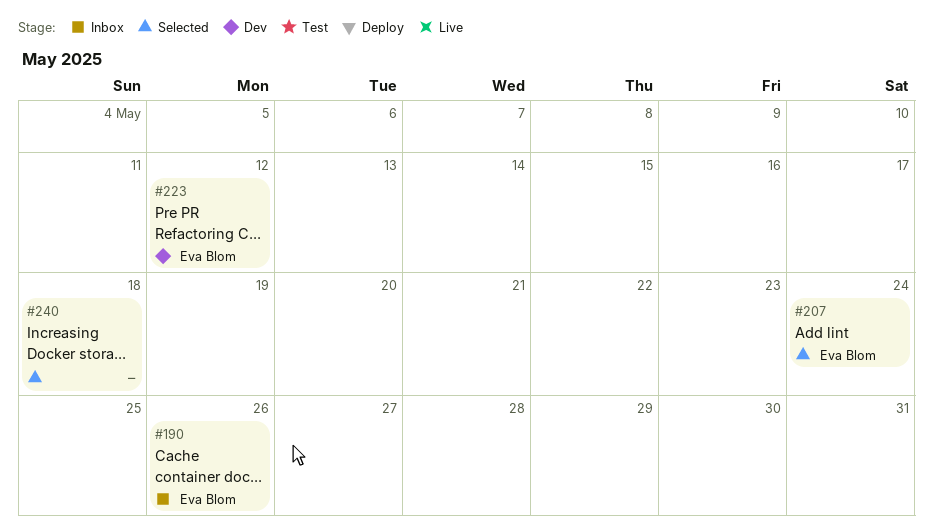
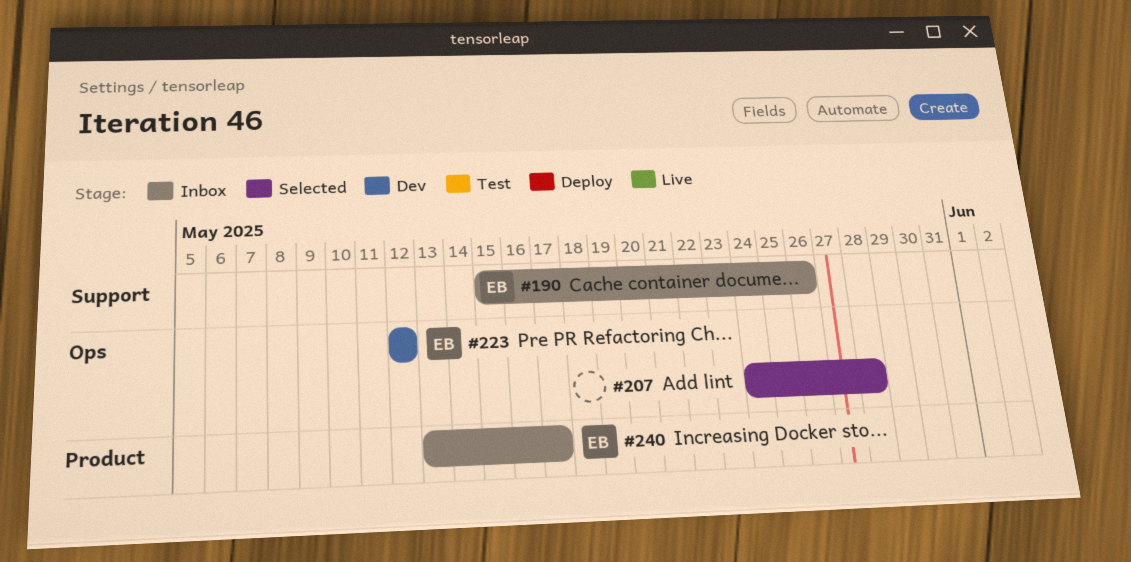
#207, owner: Eva Blom -> none
#207, due: May 24 -> May 28
#240, status: Selected -> Inbox
#240, owner: none -> Eva Blom
#240, due: May 18 -> May 17

